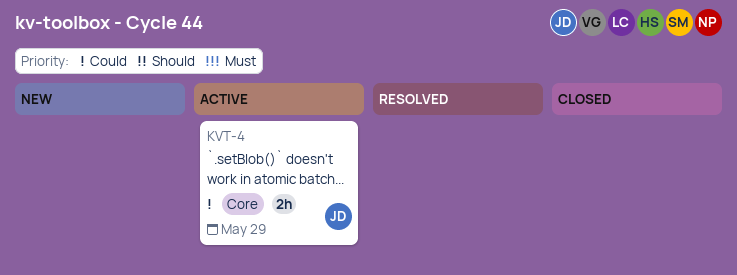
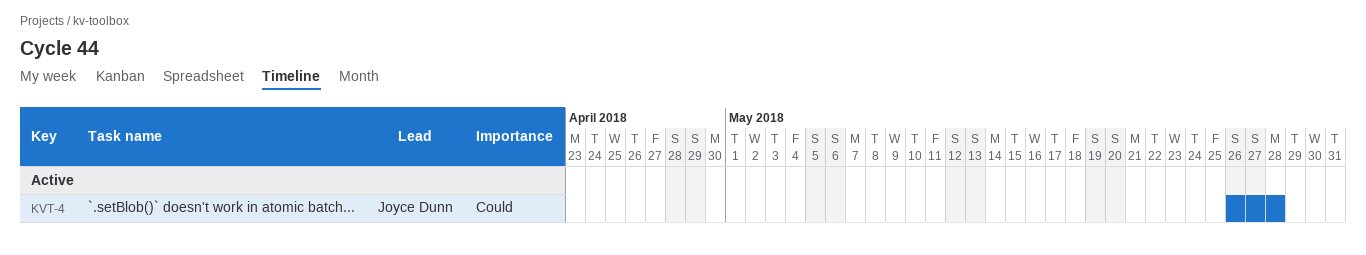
KVT-4, due: May 29 -> May 28

